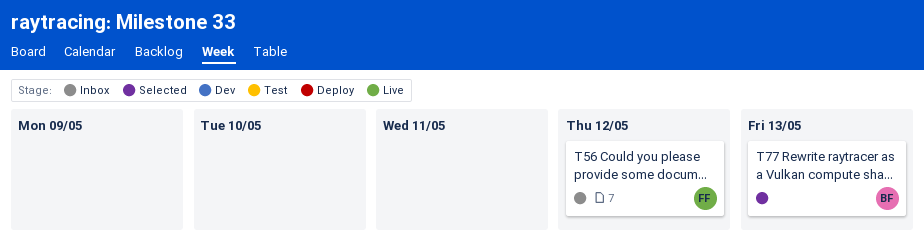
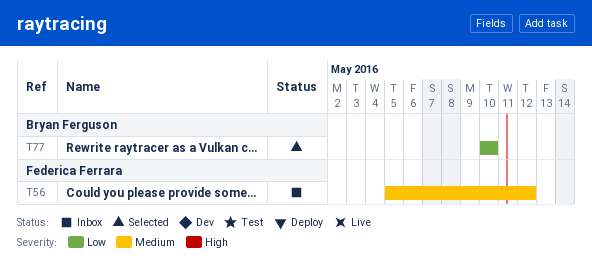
T77, due: May 13 -> May 10

